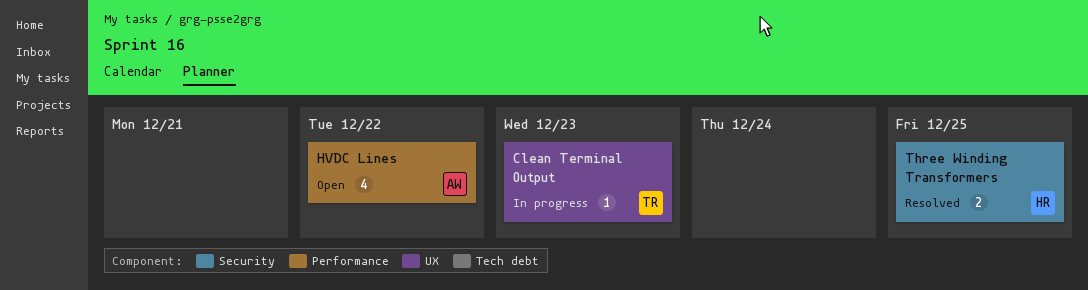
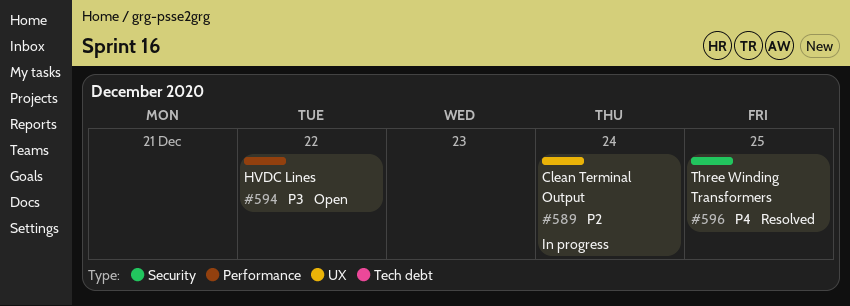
Clean Terminal Output, due: Dec 23 -> Dec 24

